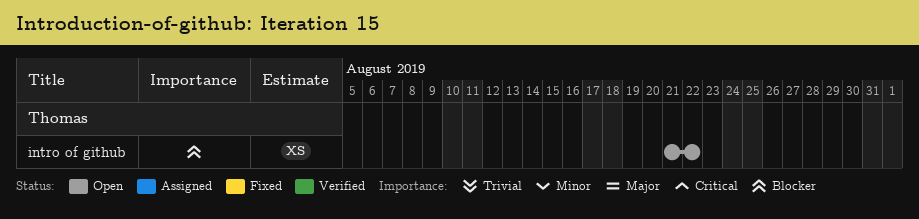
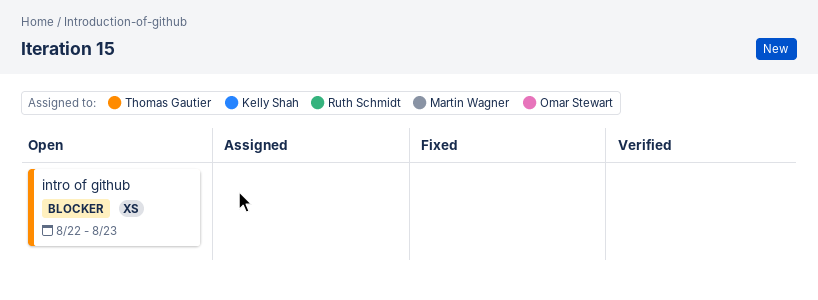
intro of github, start: Aug 21 -> Aug 22
intro of github, due: Aug 22 -> Aug 23

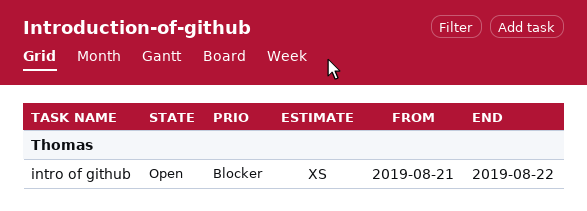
intro of github, start: Aug 22 -> Aug 21
intro of github, due: Aug 23 -> Aug 22

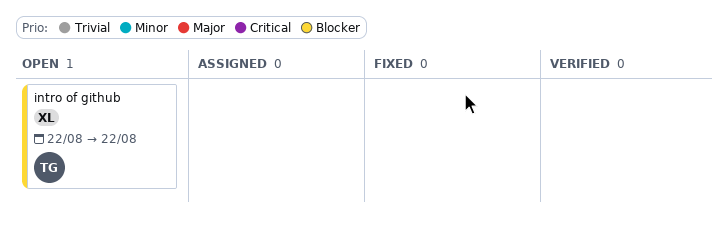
intro of github, estimate: XS -> XL
intro of github, start: Aug 21 -> Aug 22

